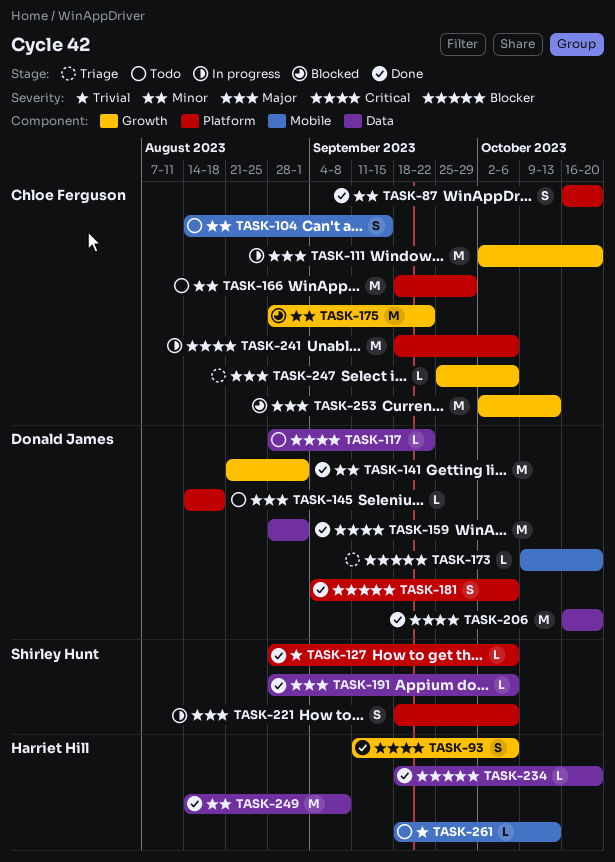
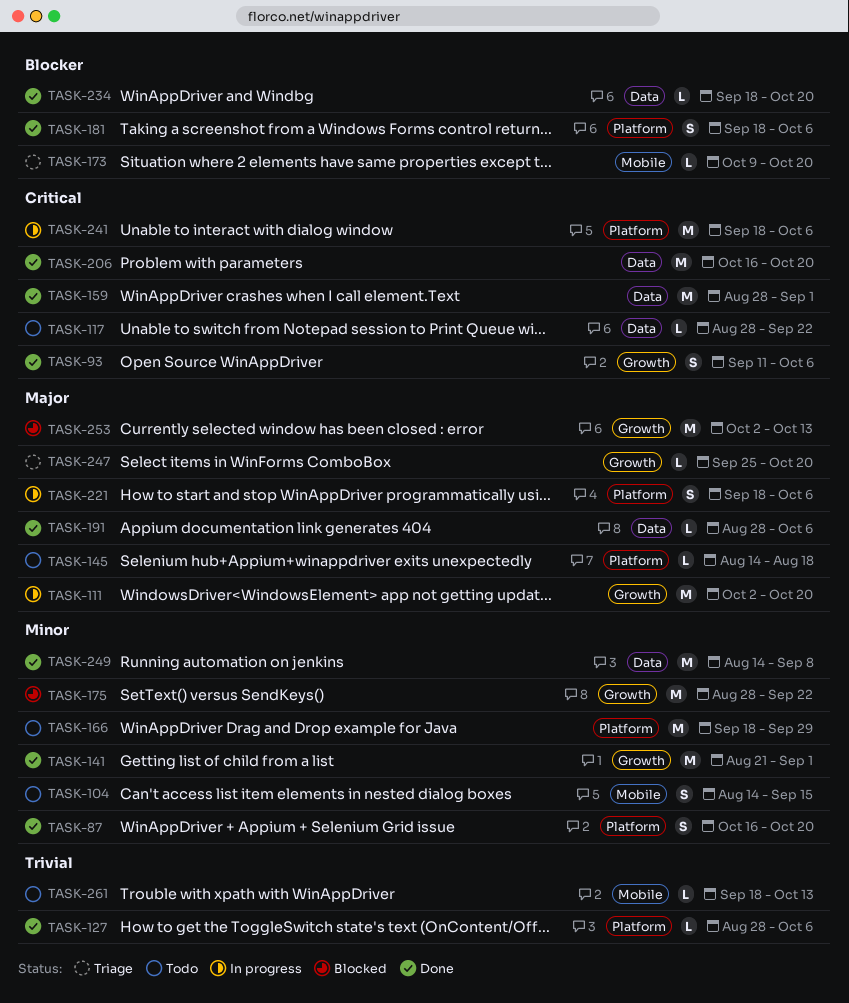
TASK-181, start: Sep 4 -> Sep 18
TASK-247, due: Oct 6 -> Oct 20

